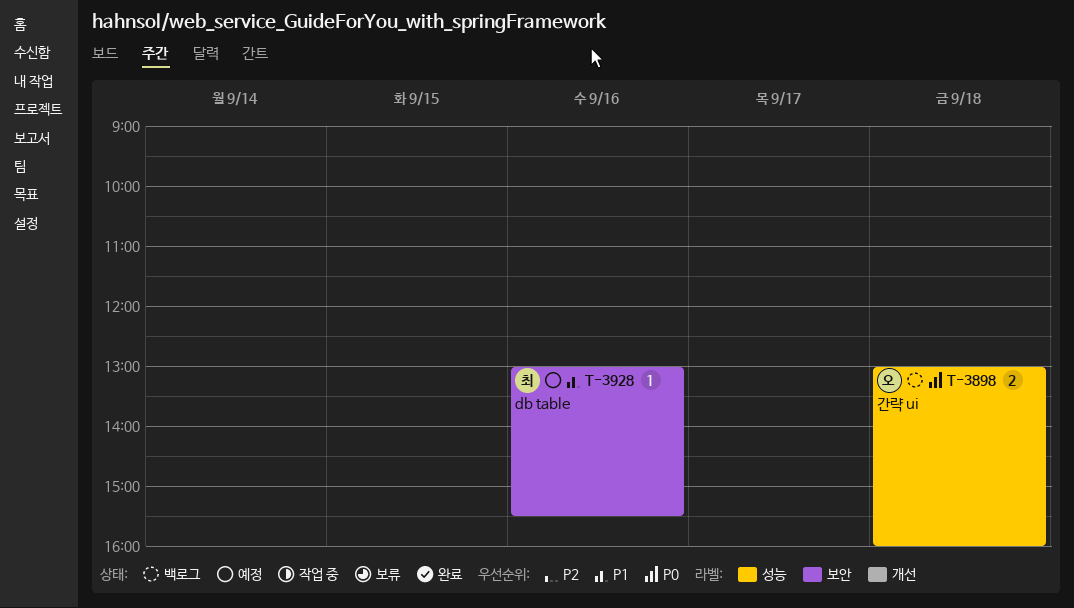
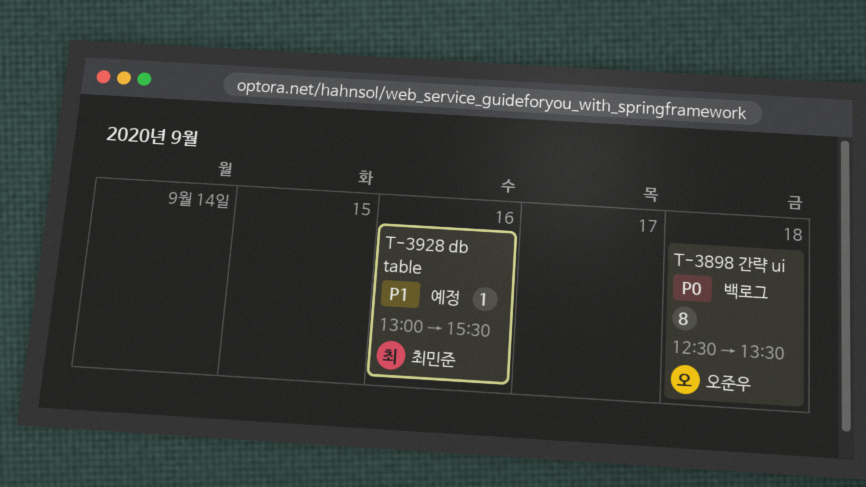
T-3898, estimate: 2 -> 8
T-3898, begins: 13:00 -> 12:30
T-3898, ends: 16:00 -> 13:30

